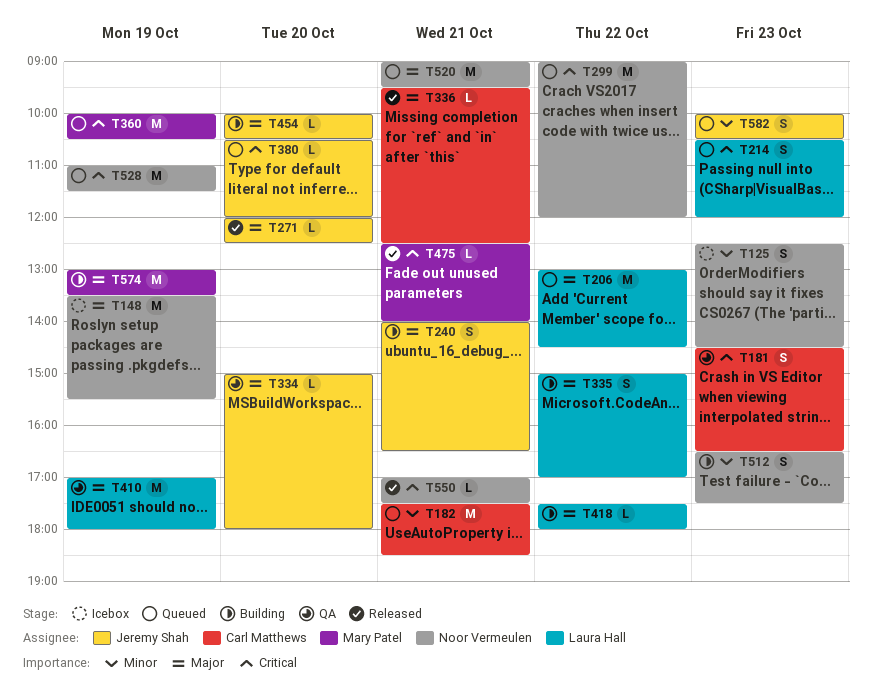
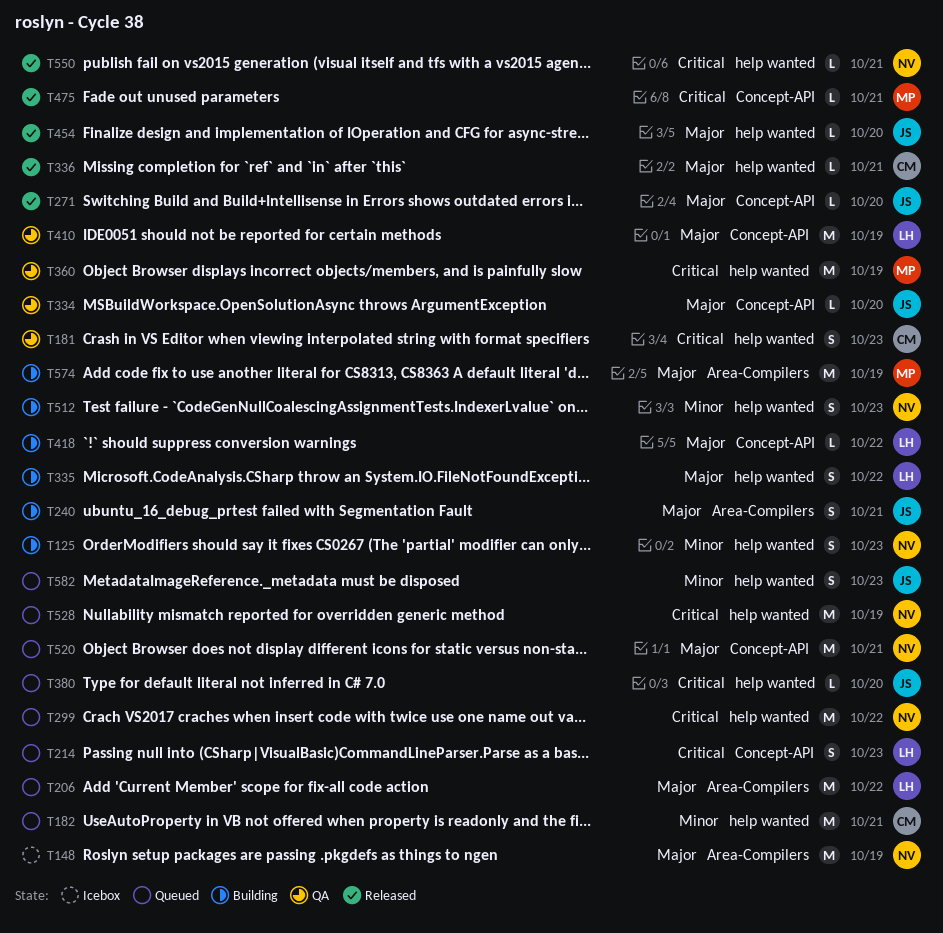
T125, status: Icebox -> Building
T360, status: Queued -> QA
T454, status: Building -> Released

